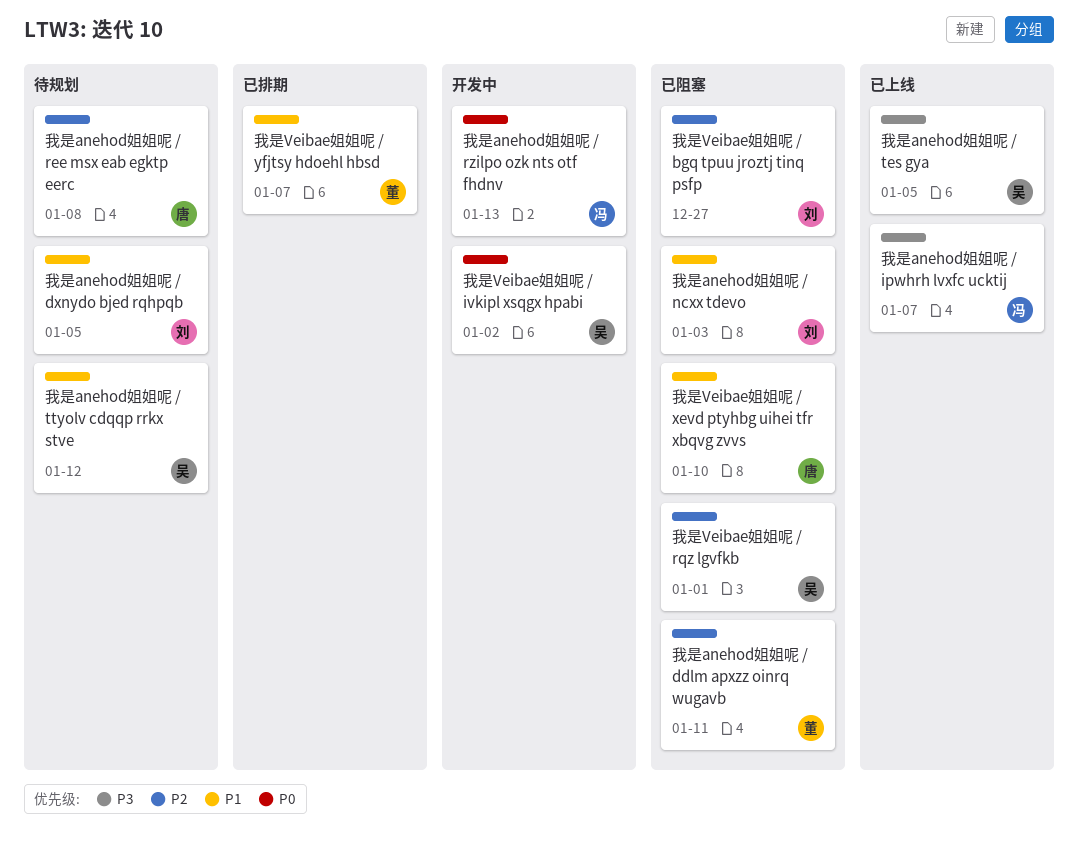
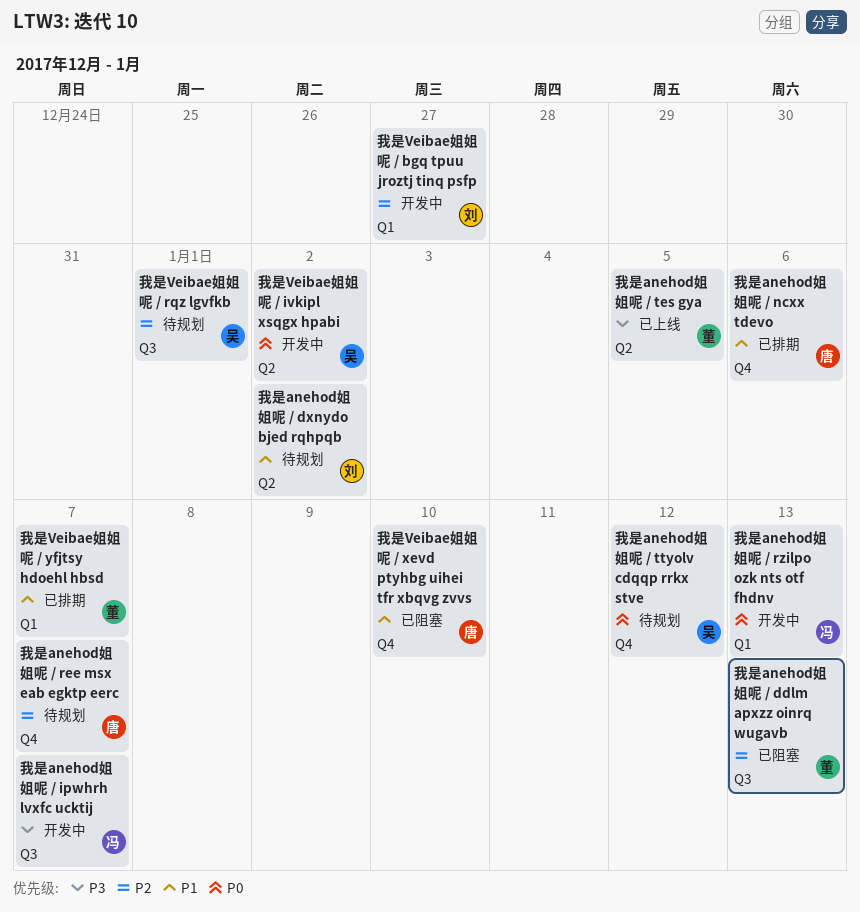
我是anehod姐姐呢 / ddlm apxzz oinrq wugavb, due: Jan 11 -> Jan 13
我是anehod姐姐呢 / dxnydo bjed rqhpqb, due: Jan 5 -> Jan 2
我是anehod姐姐呢 / ipwhrh lvxfc ucktij, status: 已上线 -> 开发中
我是anehod姐姐呢 / ncxx tdevo, status: 已阻塞 -> 已排期
我是anehod姐姐呢 / ncxx tdevo, owner: 刘 -> 唐
我是anehod姐姐呢 / ncxx tdevo, due: Jan 3 -> Jan 6
我是anehod姐姐呢 / ree msx eab egktp eerc, due: Jan 8 -> Jan 7
我是anehod姐姐呢 / tes gya, owner: 吴 -> 董
我是anehod姐姐呢 / ttyolv cdqqp rrkx stve, priority: P1 -> P0
我是Veibae姐姐呢 / bgq tpuu jroztj tinq psfp, status: 已阻塞 -> 开发中
我是Veibae姐姐呢 / rqz lgvfkb, status: 已阻塞 -> 待规划

